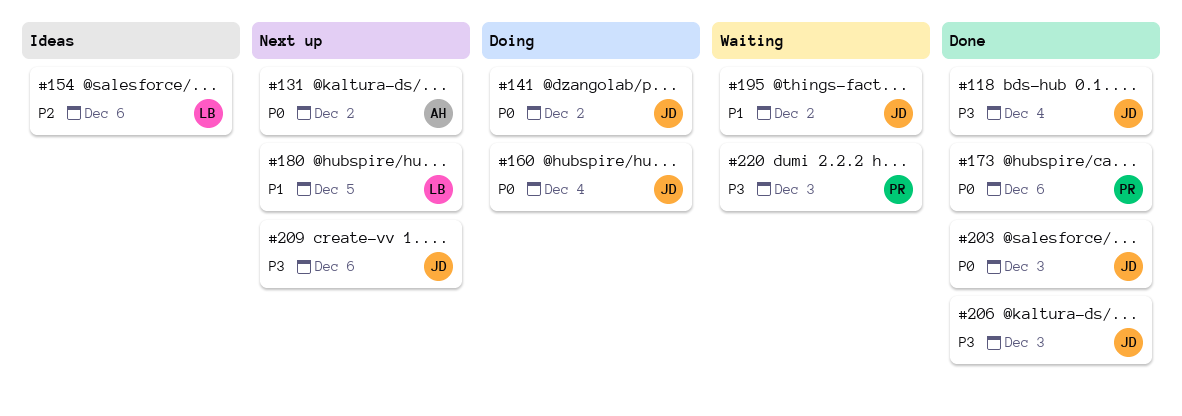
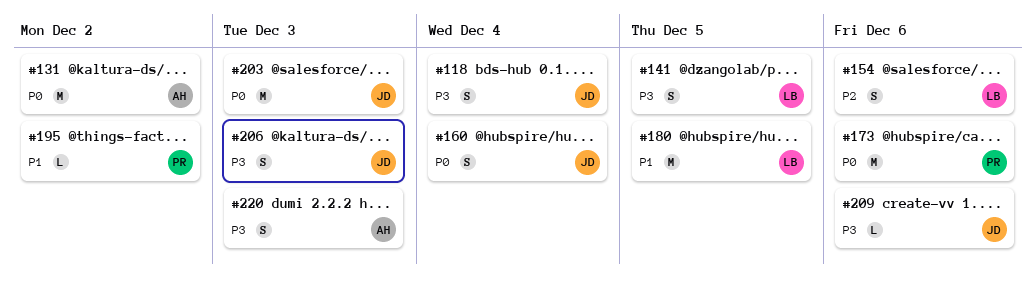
#141, owner: JD -> LB
#141, priority: P0 -> P3
#141, due: Dec 2 -> Dec 5
#195, owner: JD -> PR
#220, owner: PR -> AH

